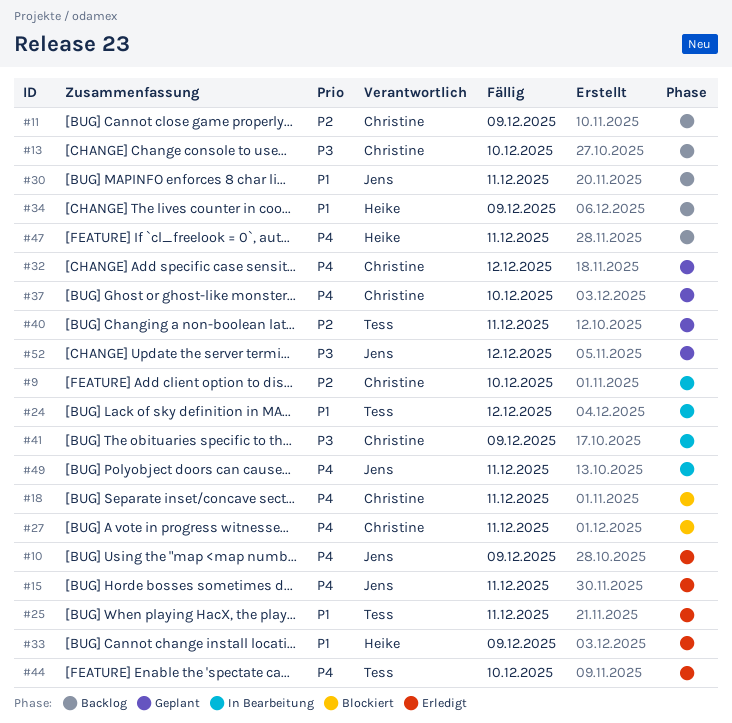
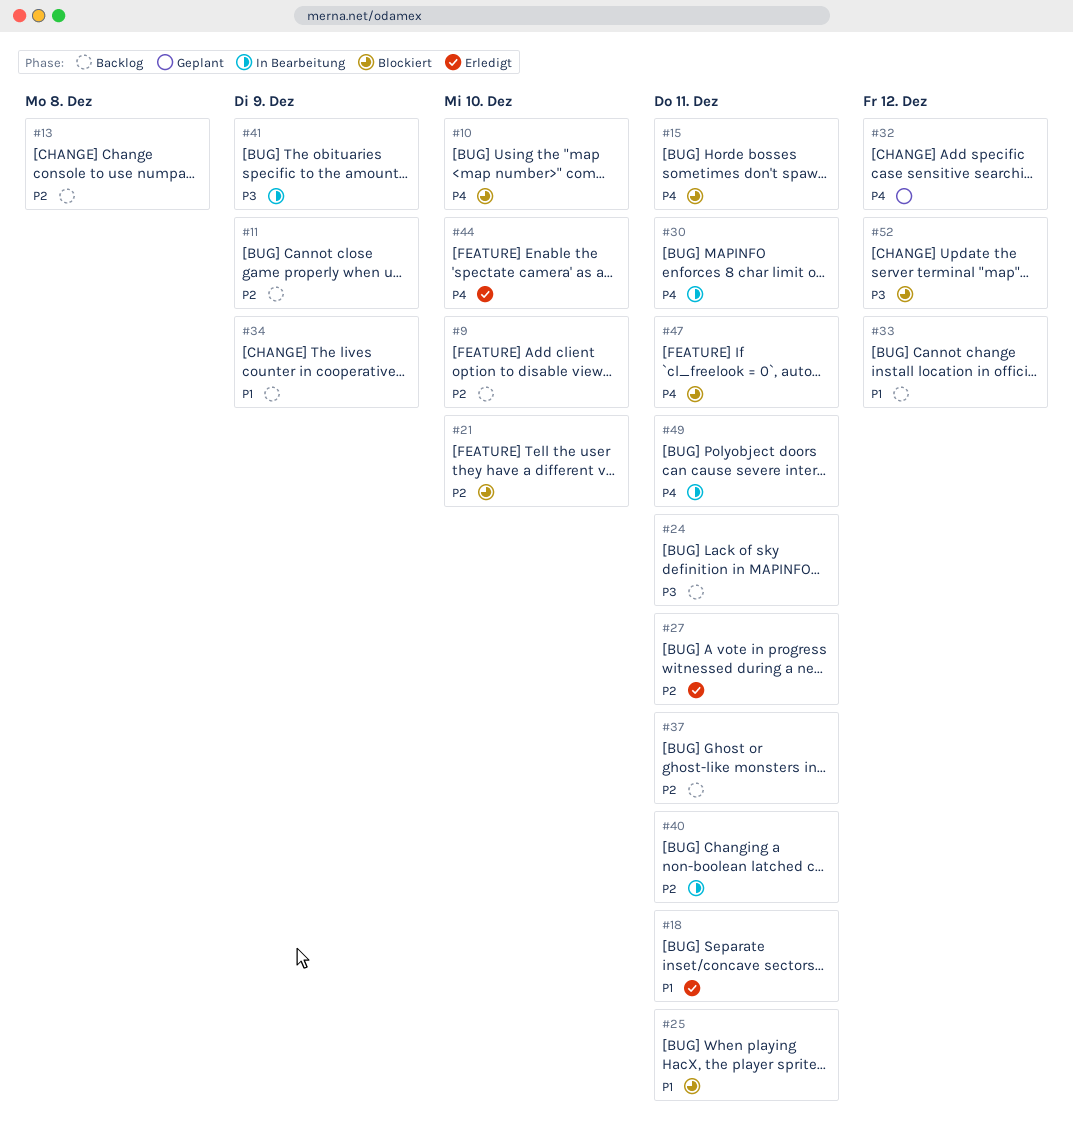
#9, status: In Bearbeitung -> Backlog
#10, status: Erledigt -> Blockiert
#10, due: Dec 9 -> Dec 10
#13, priority: P3 -> P2
#13, due: Dec 10 -> Dec 8
#15, status: Erledigt -> Blockiert
#18, status: Blockiert -> Erledigt
#18, priority: P4 -> P1
#21: none -> present
#24, status: In Bearbeitung -> Backlog
#24, priority: P1 -> P3
#24, due: Dec 12 -> Dec 11
#25, status: Erledigt -> Blockiert
#27, status: Blockiert -> Erledigt
#27, priority: P4 -> P2
#30, status: Backlog -> In Bearbeitung
#30, priority: P1 -> P4
#33, status: Erledigt -> Backlog
#33, due: Dec 9 -> Dec 12
#37, status: Geplant -> Backlog
#37, priority: P4 -> P2
#37, due: Dec 10 -> Dec 11
#40, status: Geplant -> In Bearbeitung
#47, status: Backlog -> Blockiert
#52, status: Geplant -> Blockiert

